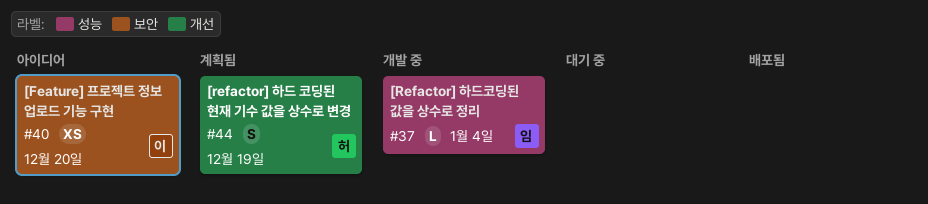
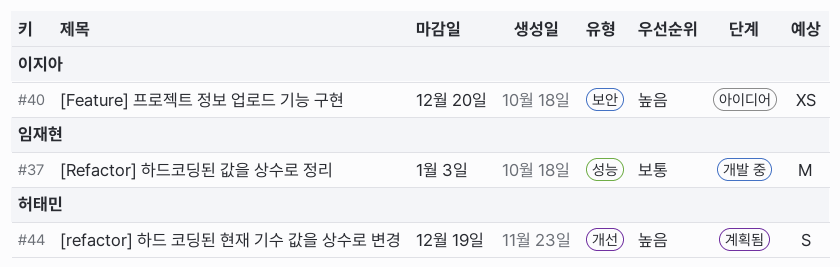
#37, estimate: L -> M
#37, due: Jan 4 -> Jan 3

